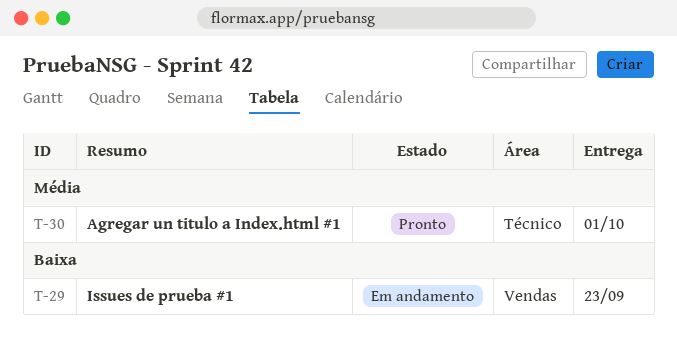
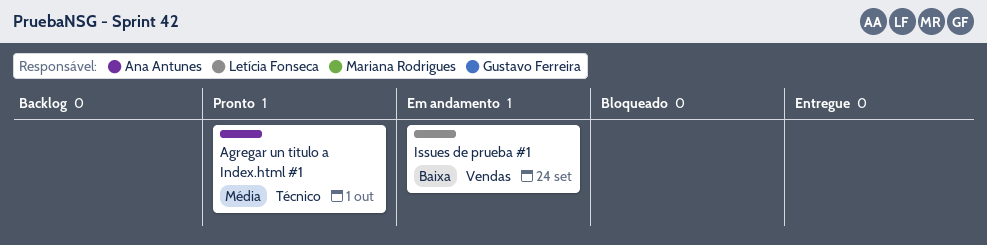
Issues de prueba #1, due: Sep 23 -> Sep 24

